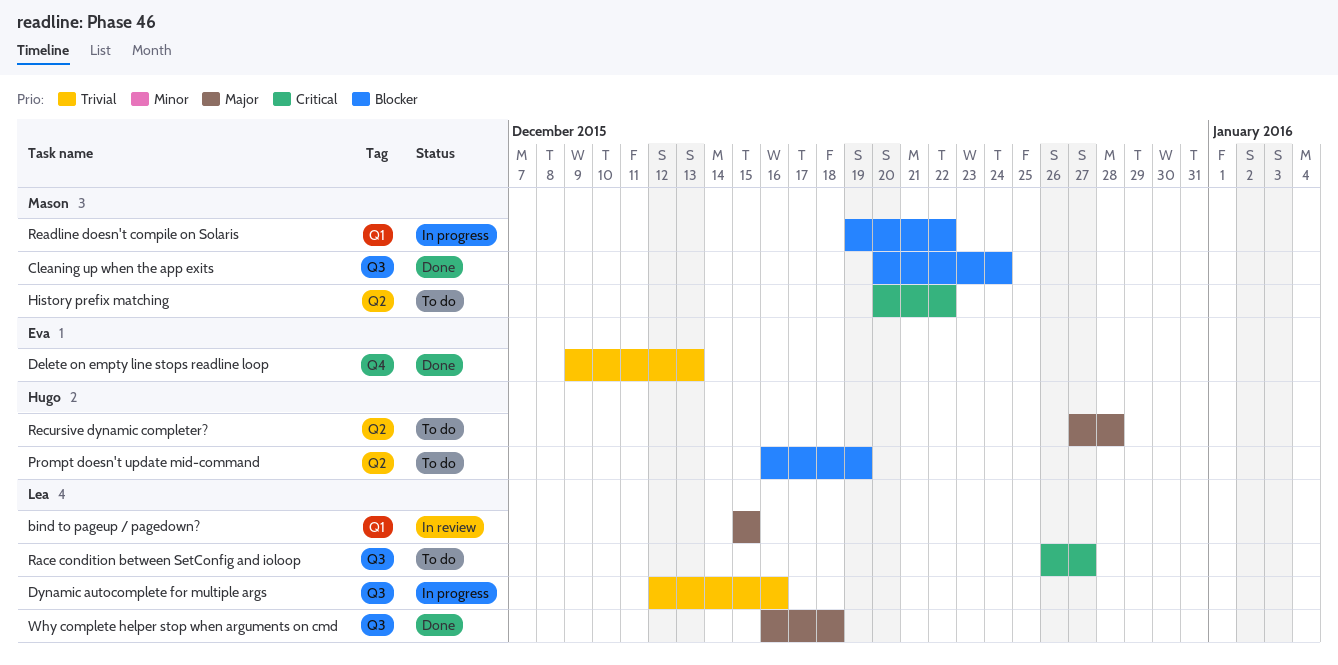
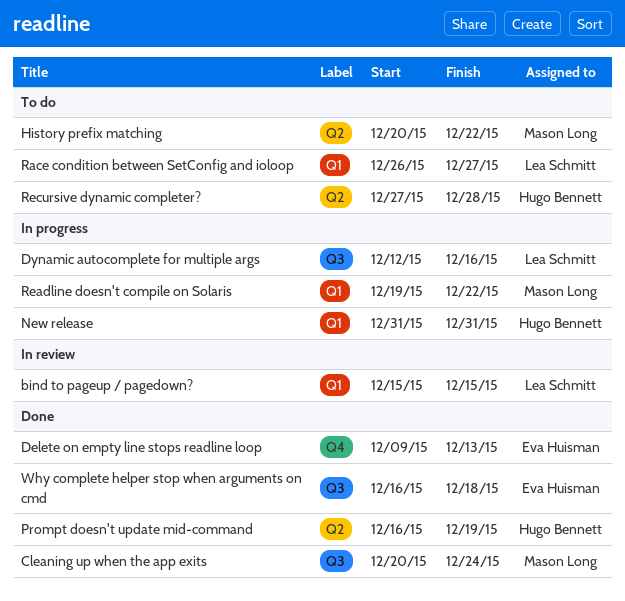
New release: none -> present
Prompt doesn't update mid-command, status: To do -> Done
Race condition between SetConfig and ioloop, label: Q3 -> Q1
Why complete helper stop when arguments on cmd, owner: Lea Schmitt -> Eva Huisman

